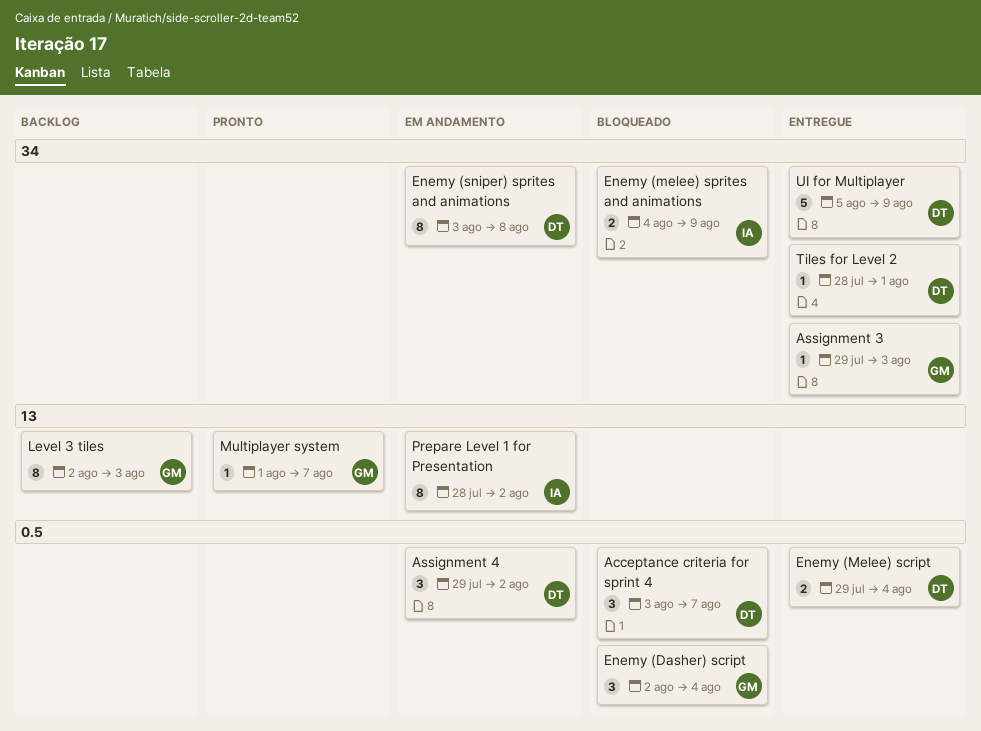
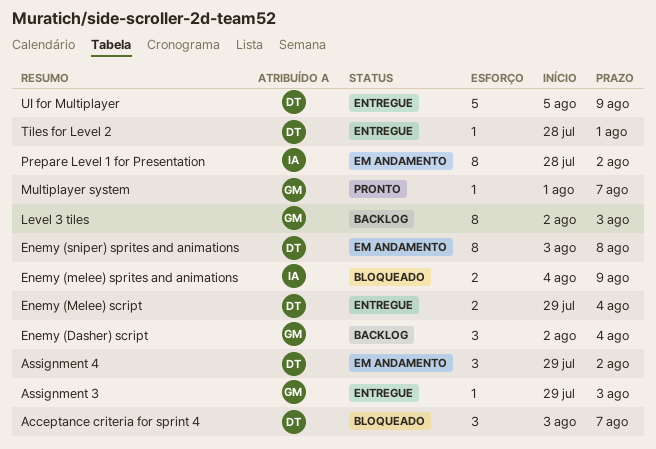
Enemy (Dasher) script, status: Bloqueado -> Backlog

